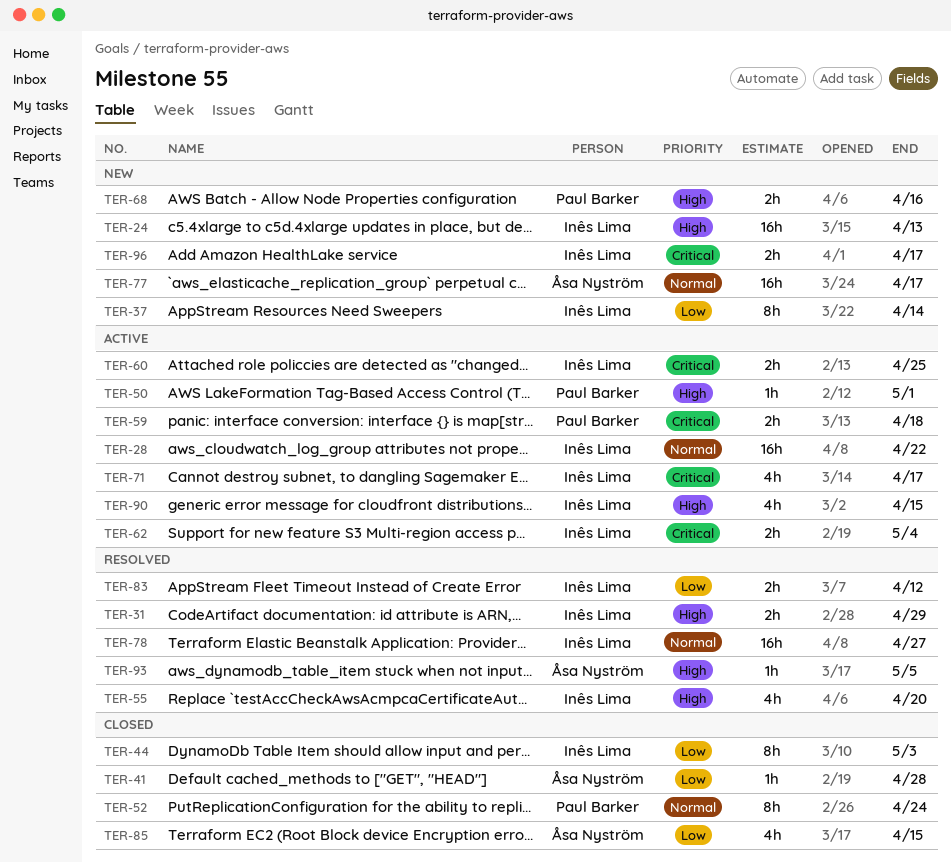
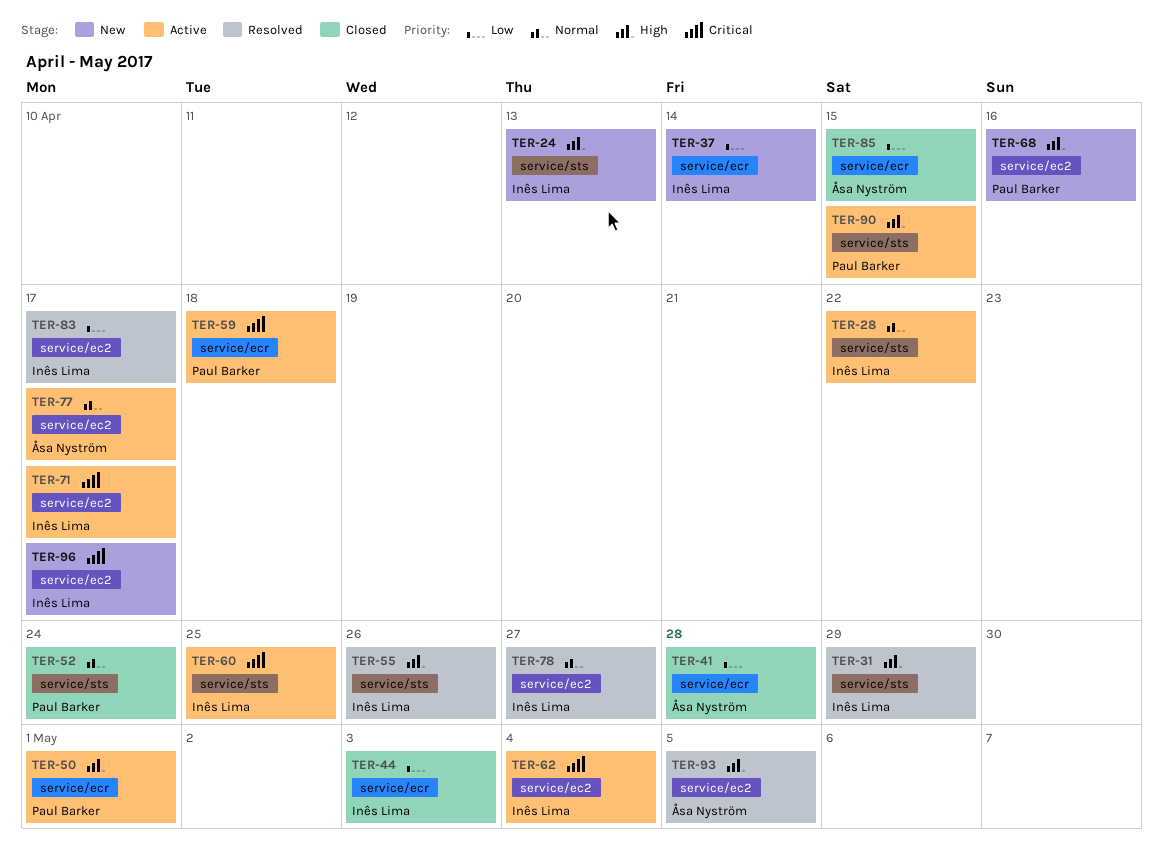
TER-55, due: Apr 20 -> Apr 26
TER-77, status: New -> Active
TER-83, due: Apr 12 -> Apr 17
TER-90, owner: Inês Lima -> Paul Barker

